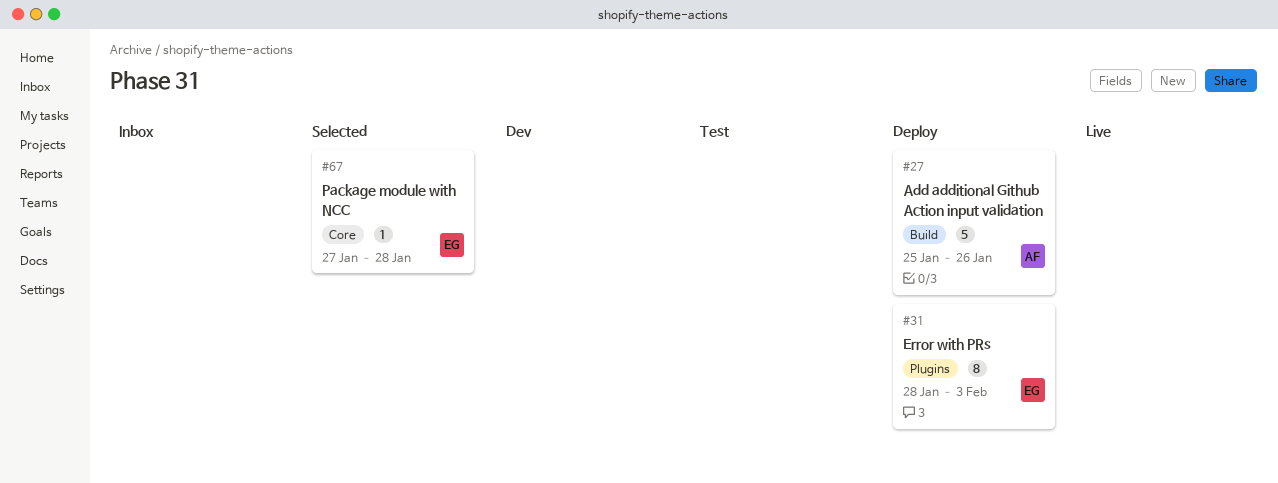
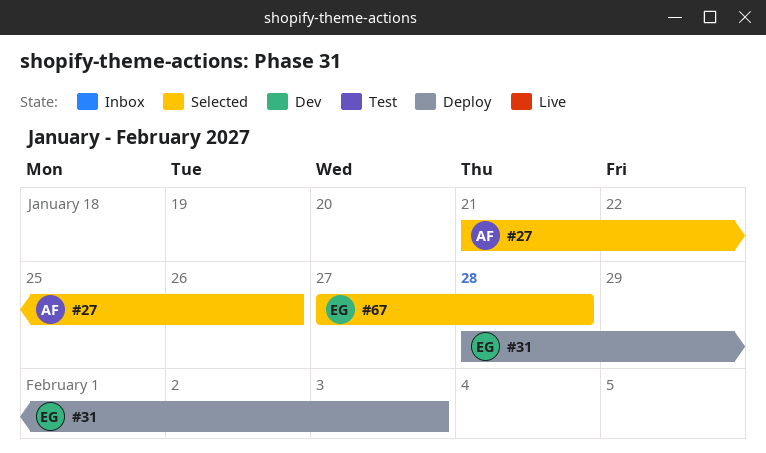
#27, status: Deploy -> Selected
#27, start: Jan 25 -> Jan 21

